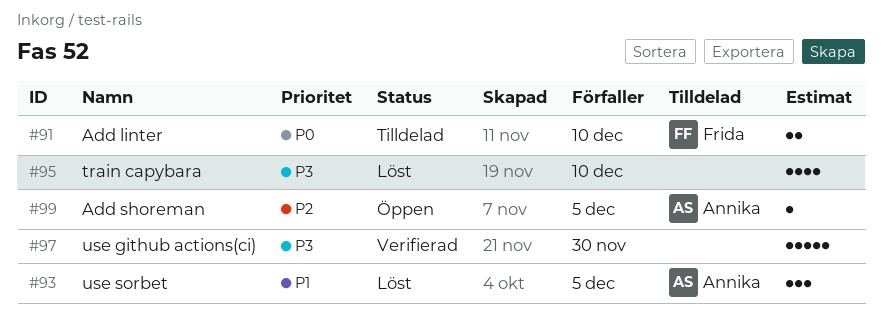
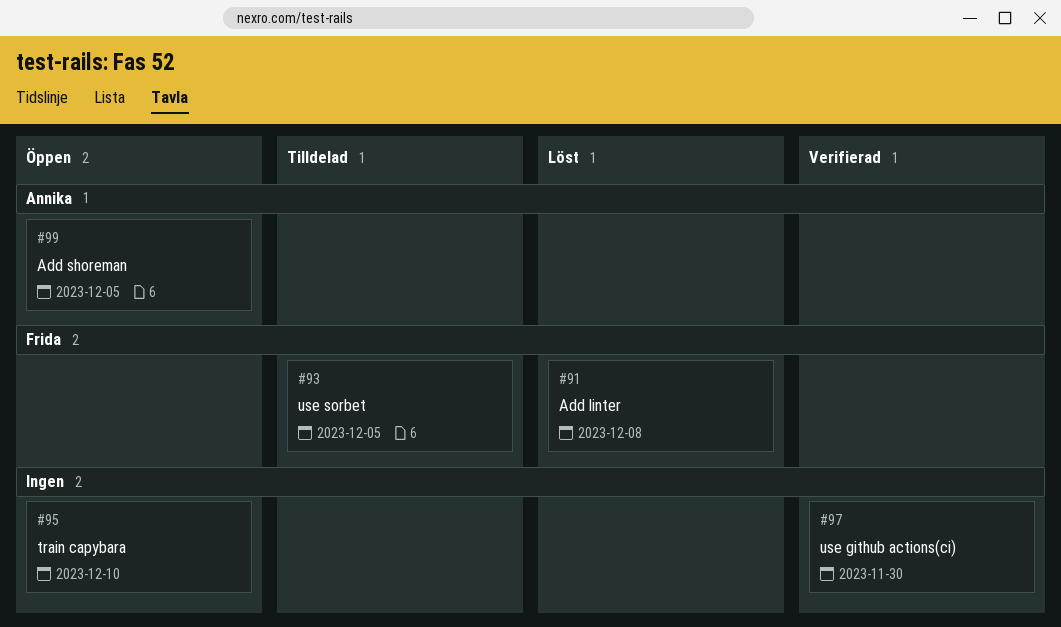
#91, status: Tilldelad -> Löst
#91, due: Dec 10 -> Dec 8
#93, status: Löst -> Tilldelad
#93, owner: Annika -> Frida
#95, status: Löst -> Öppen

